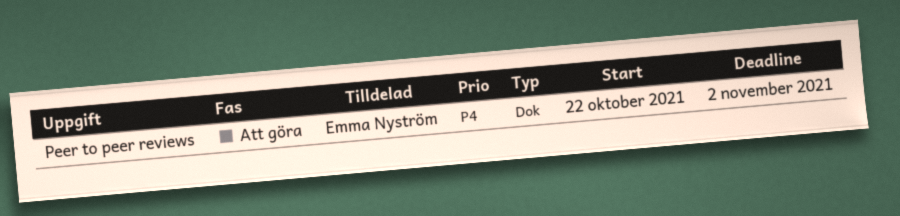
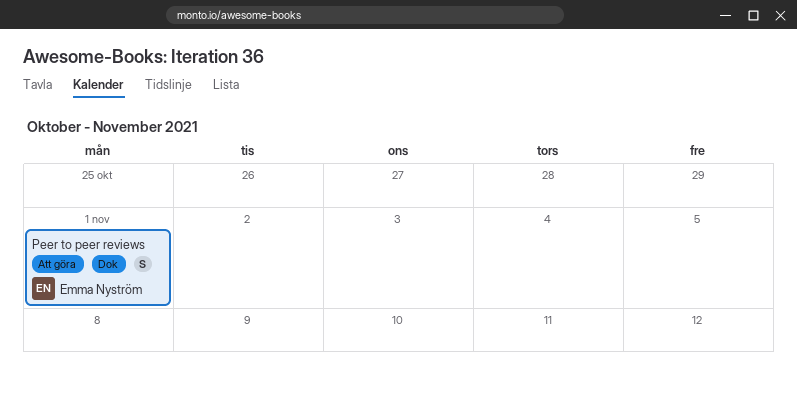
Peer to peer reviews, due: Nov 2 -> Nov 1

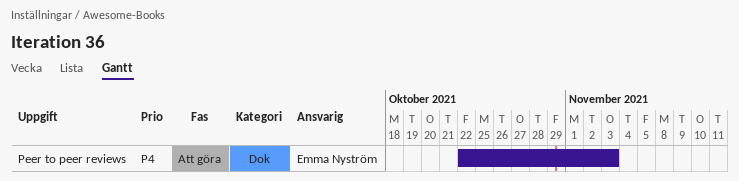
Peer to peer reviews, due: Nov 1 -> Nov 3

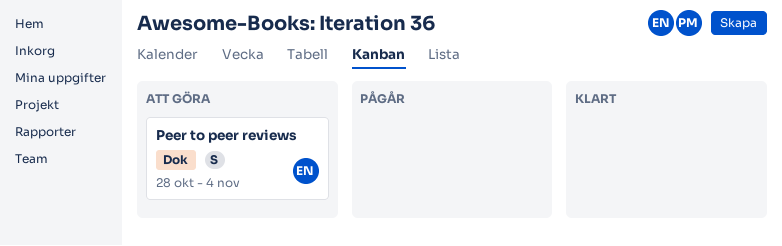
Peer to peer reviews, start: Oct 22 -> Oct 28
Peer to peer reviews, due: Nov 3 -> Nov 4

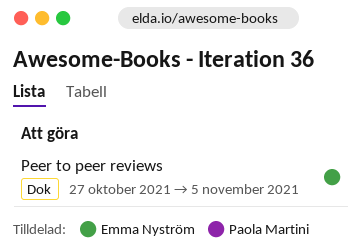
Peer to peer reviews, start: Oct 28 -> Oct 27
Peer to peer reviews, due: Nov 4 -> Nov 5

